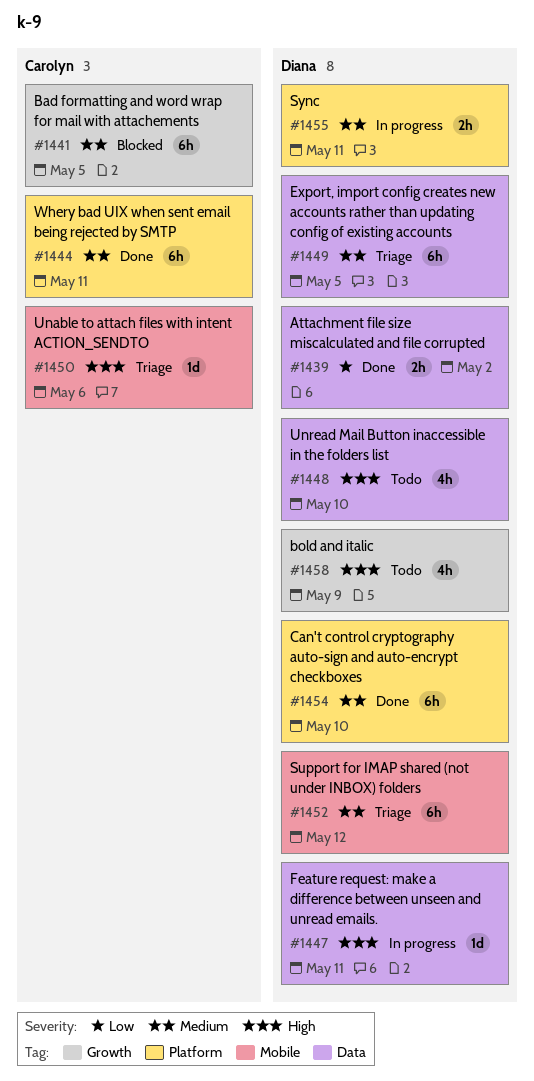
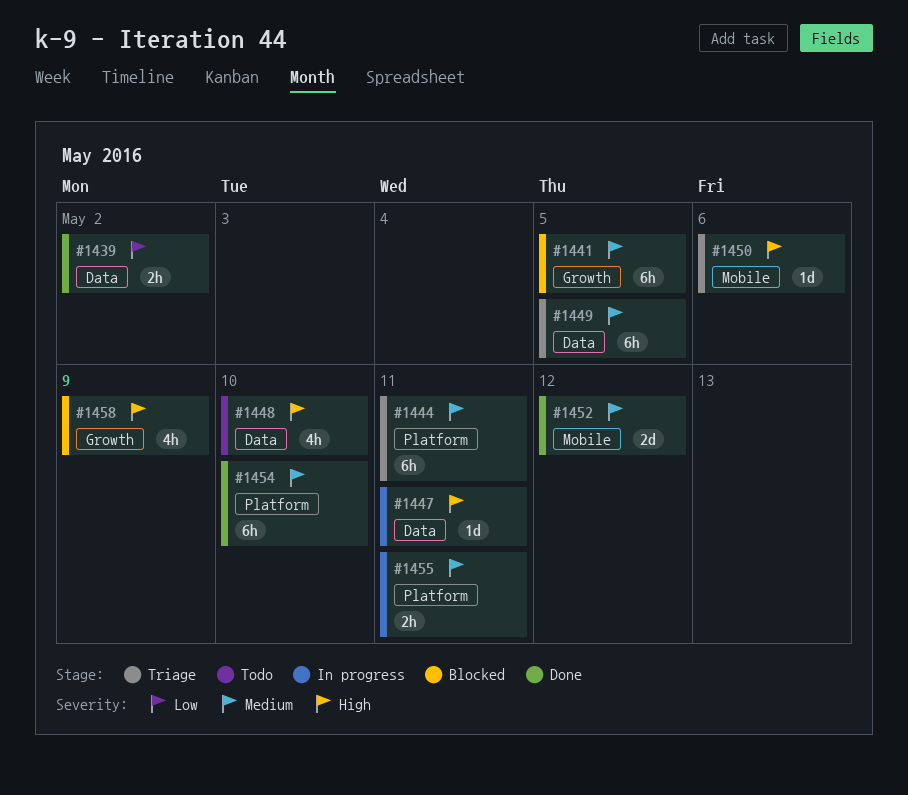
#1444, status: Done -> Triage
#1452, status: Triage -> Done
#1452, estimate: 6h -> 2d
#1458, status: Todo -> Blocked

